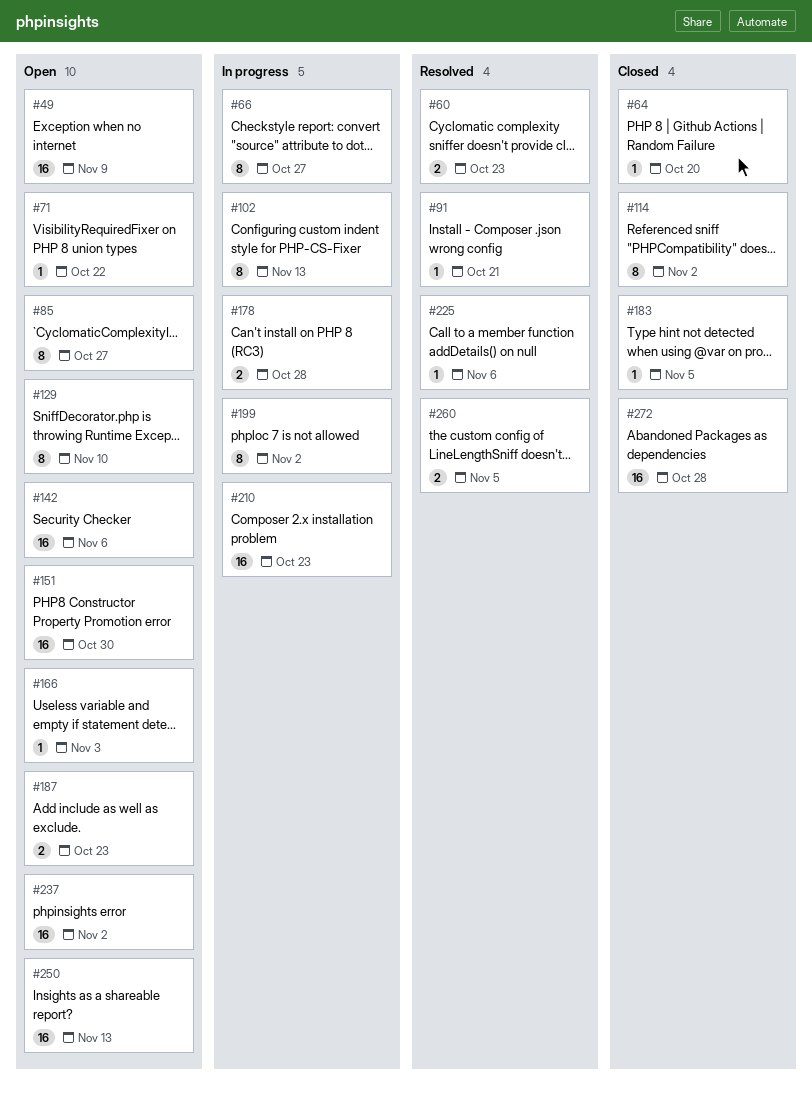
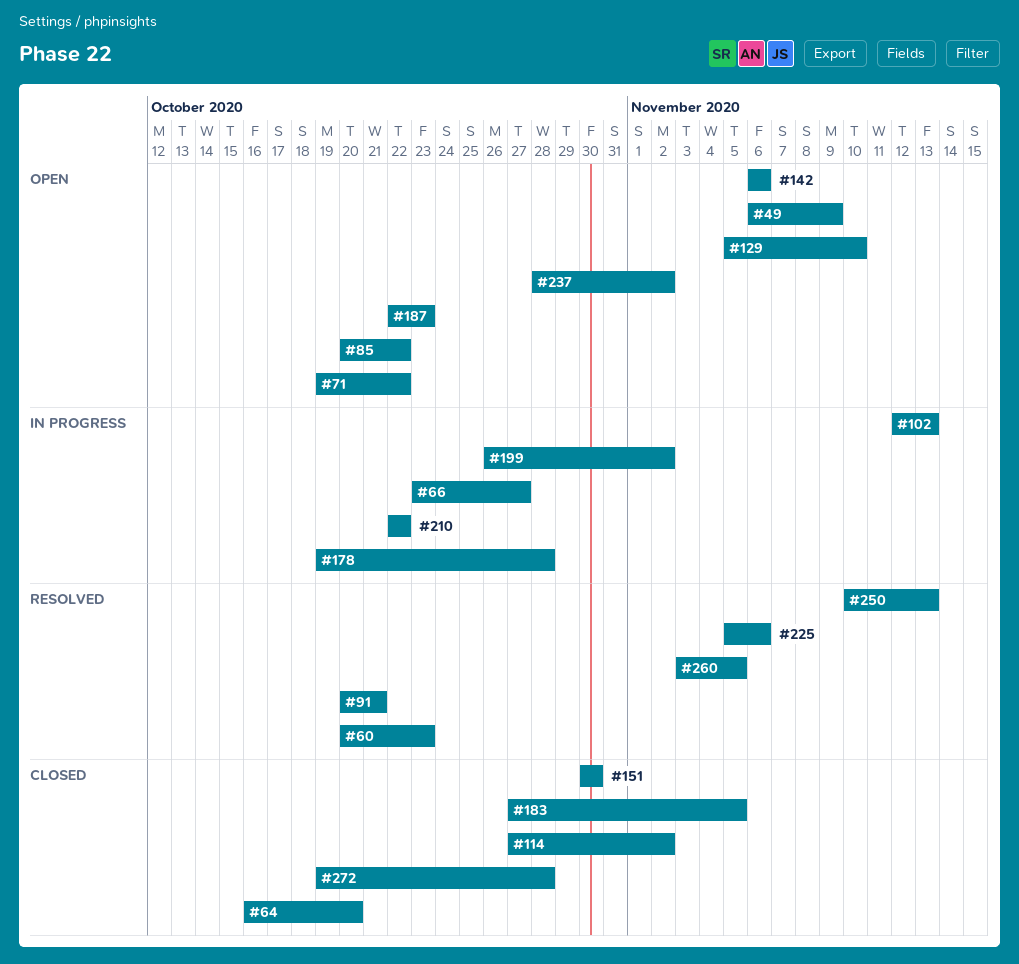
#85, due: Oct 27 -> Oct 22
#151, status: Open -> Closed
#166: present -> none
#210, due: Oct 23 -> Oct 22
#250, status: Open -> Resolved

